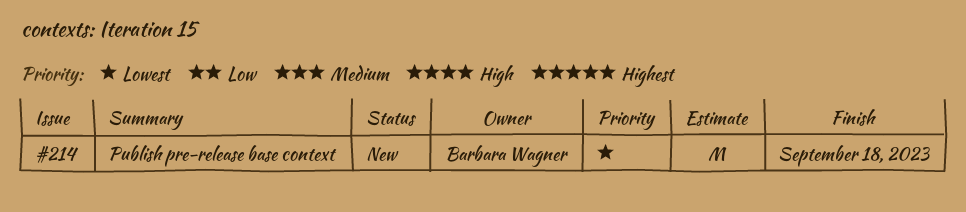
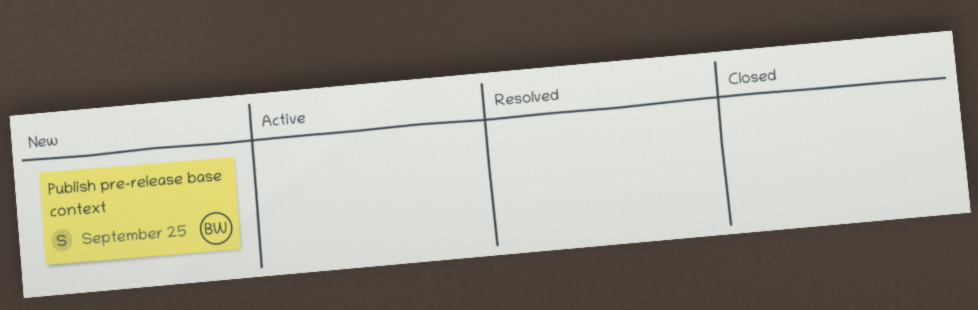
Publish pre-release base context, estimate: M -> S
Publish pre-release base context, due: Sep 18 -> Sep 25

